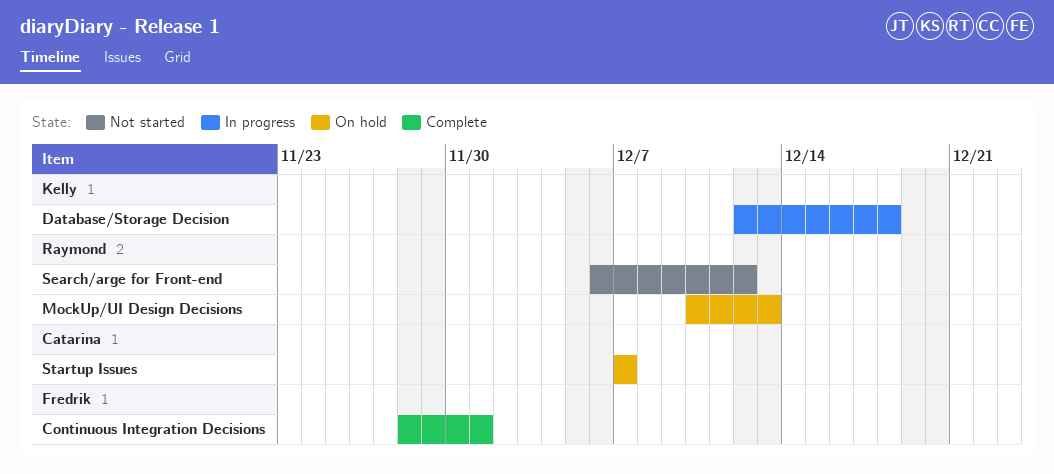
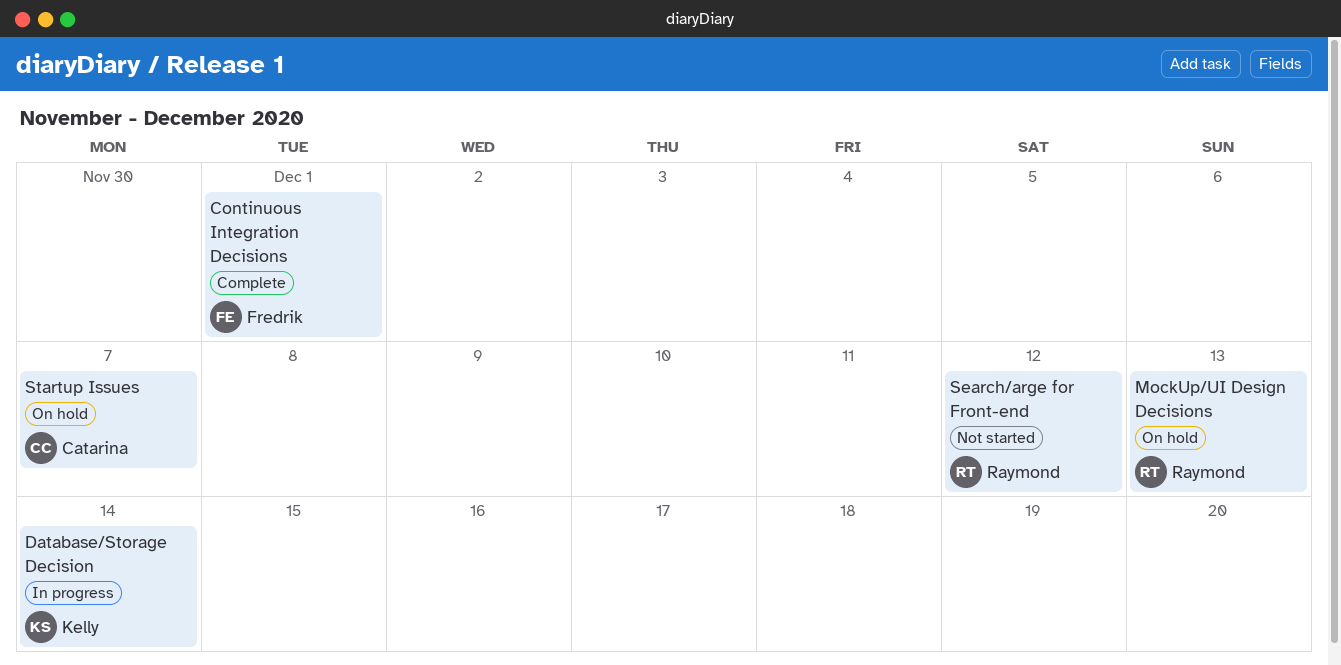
Database/Storage Decision, due: Dec 18 -> Dec 14

